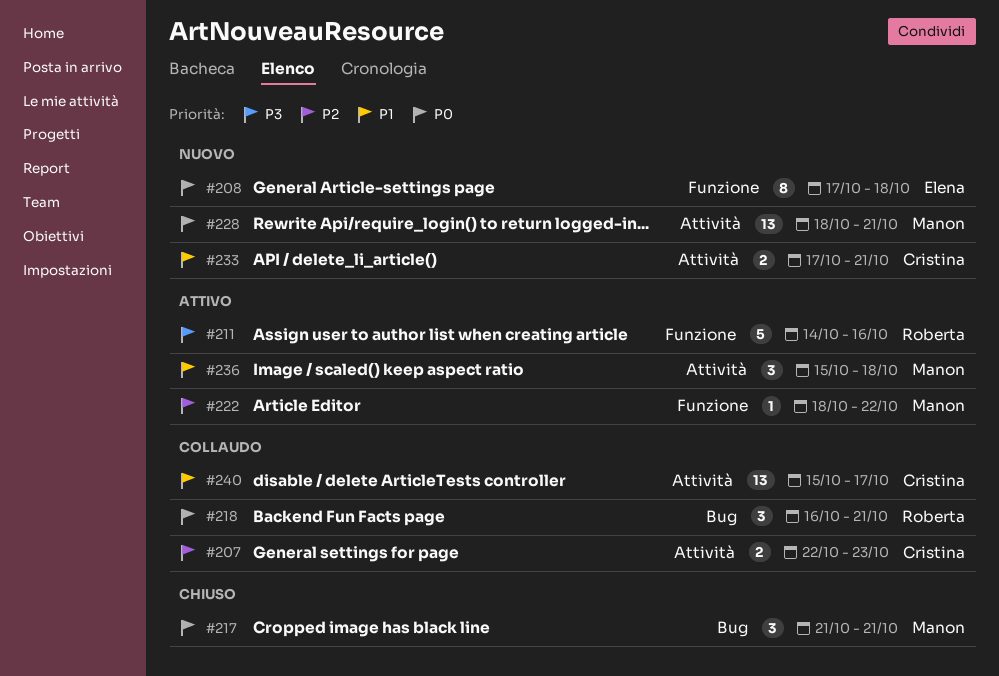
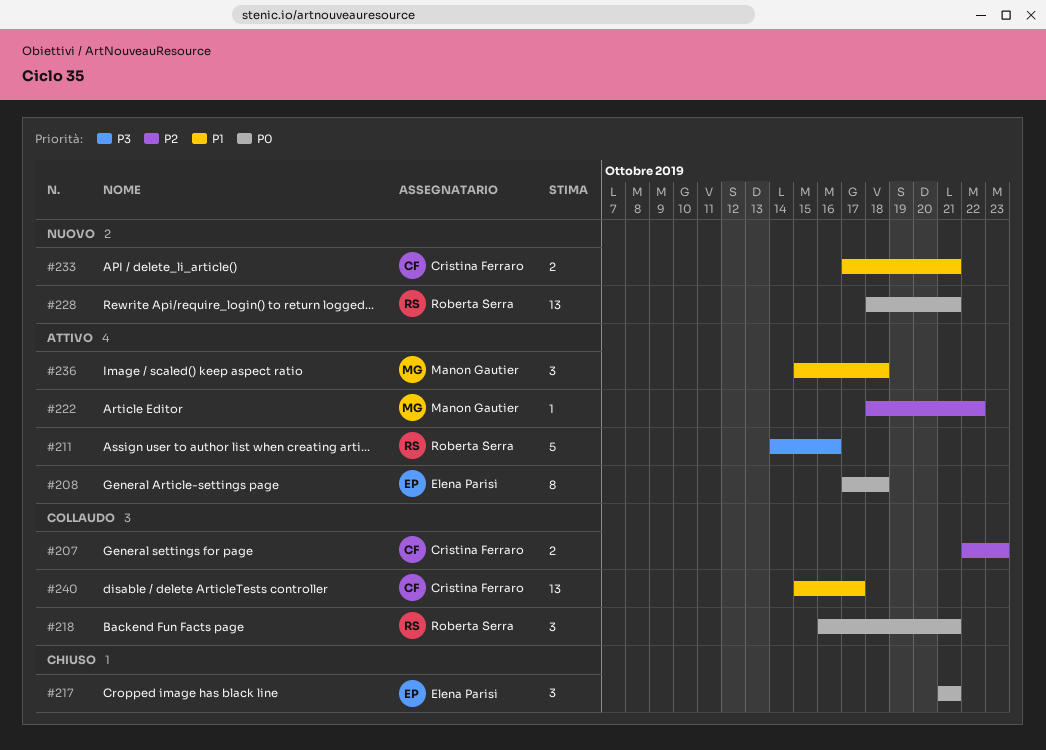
#208, status: Nuovo -> Attivo
#217, owner: Manon Gautier -> Elena Parisi
#228, owner: Manon Gautier -> Roberta Serra

